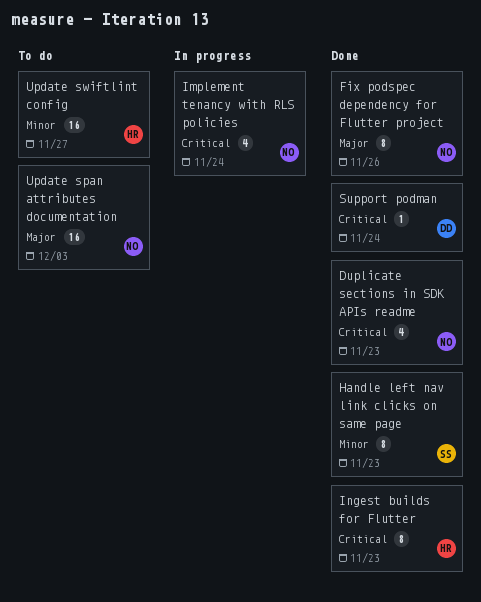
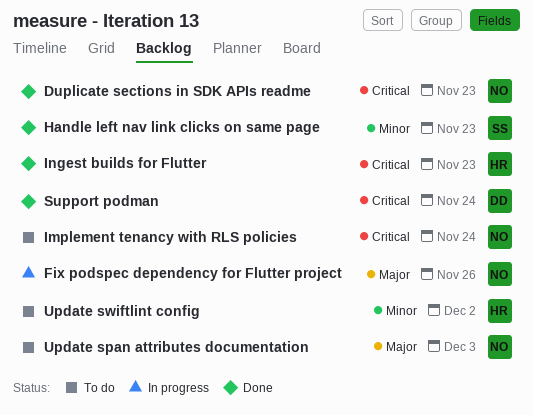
Fix podspec dependency for Flutter project, status: Done -> In progress
Implement tenancy with RLS policies, status: In progress -> To do
Update swiftlint config, due: Nov 27 -> Dec 2

